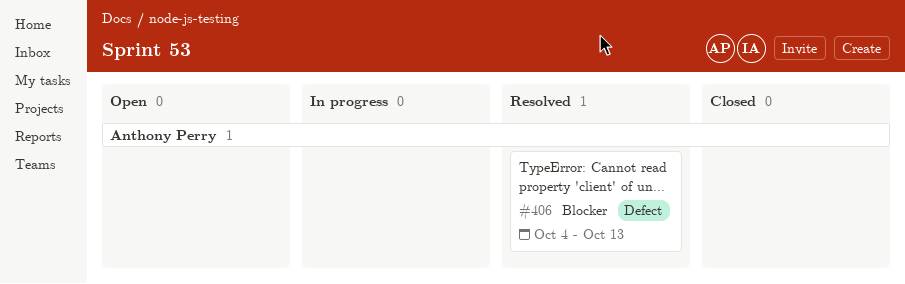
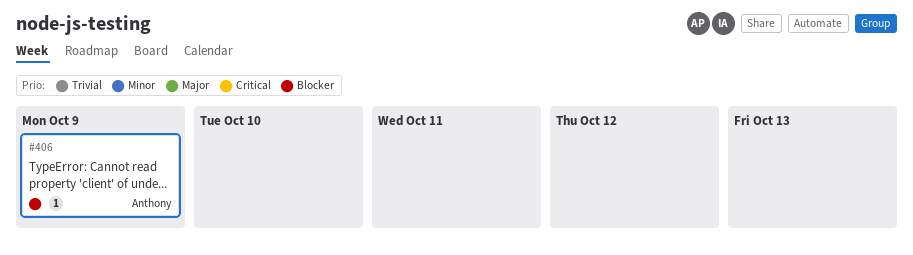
#406, due: Oct 13 -> Oct 9

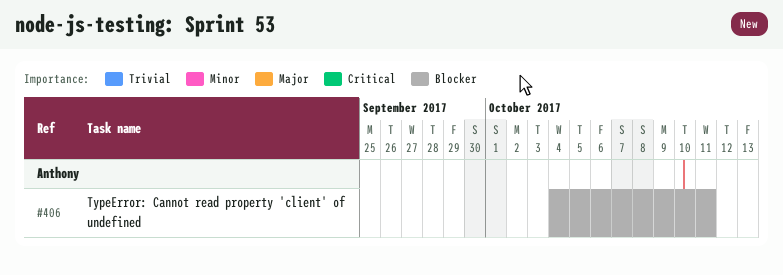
#406, due: Oct 9 -> Oct 11

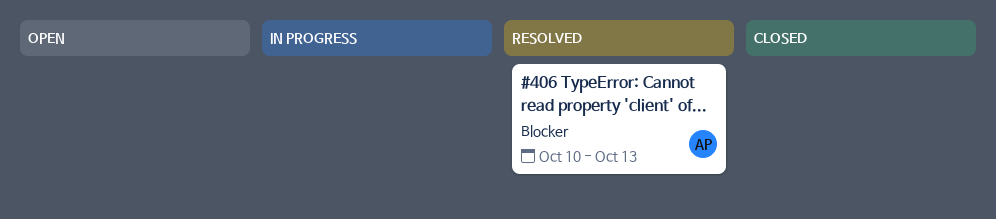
#406, start: Oct 4 -> Oct 10
#406, due: Oct 11 -> Oct 13

